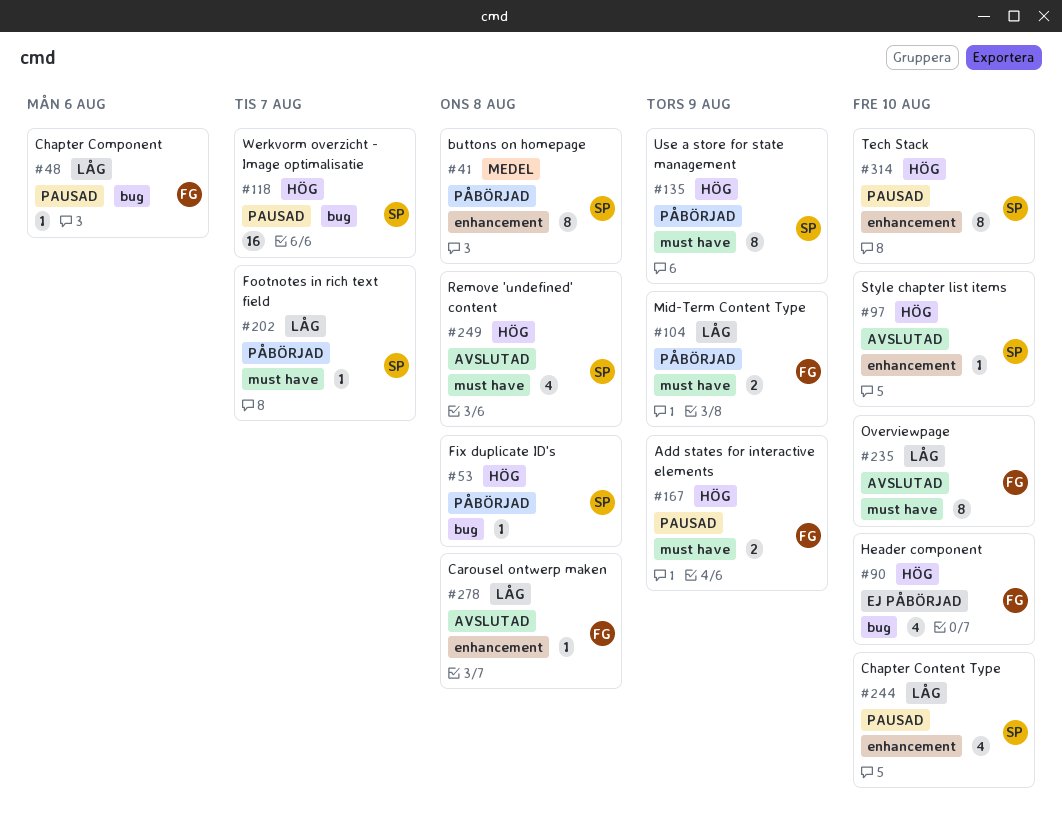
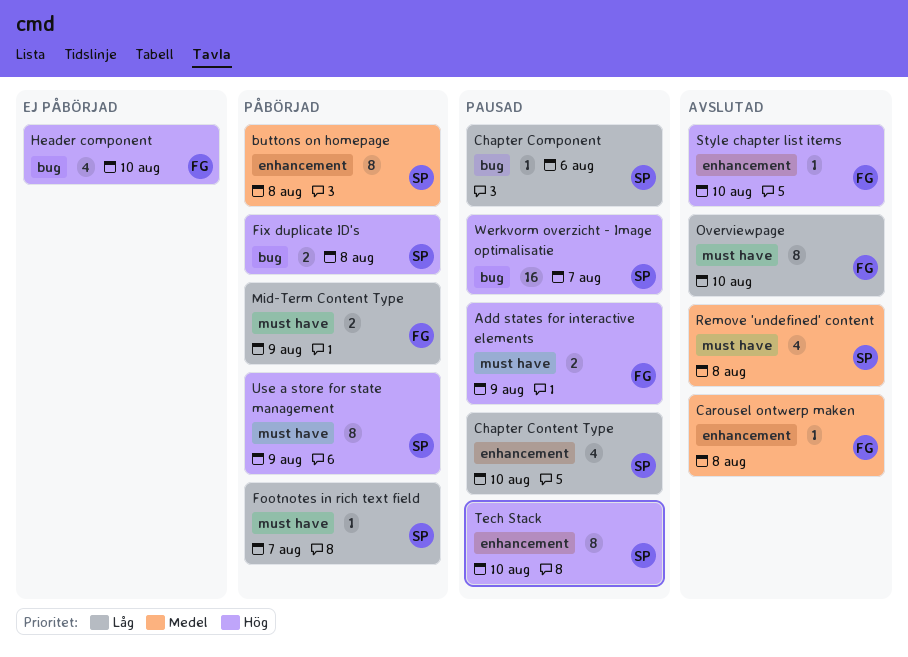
Carousel ontwerp maken, priority: Låg -> Medel
Chapter Component, owner: FG -> SP
Fix duplicate ID's, estimate: 1 -> 2
Remove 'undefined' content, priority: Hög -> Medel
Style chapter list items, owner: SP -> FG

